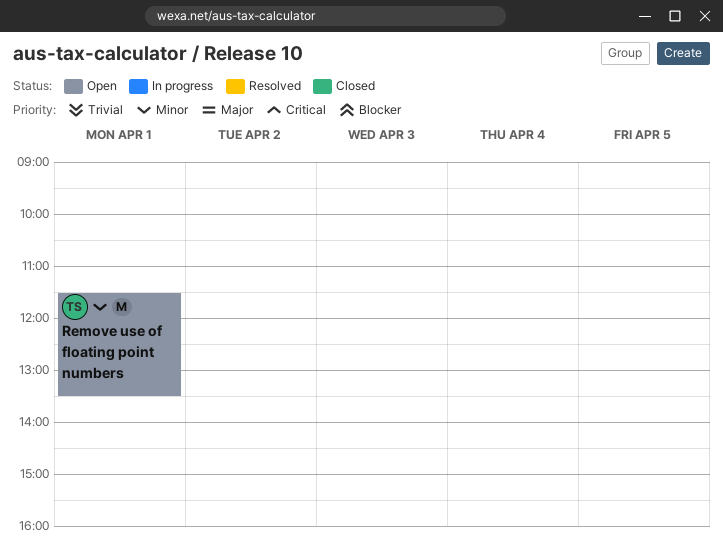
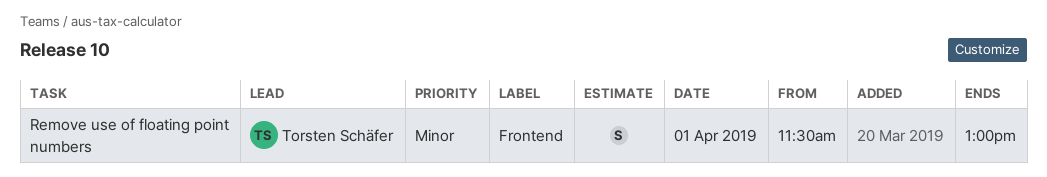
Remove use of floating point numbers, estimate: M -> S
Remove use of floating point numbers, ends: 13:30 -> 13:00

